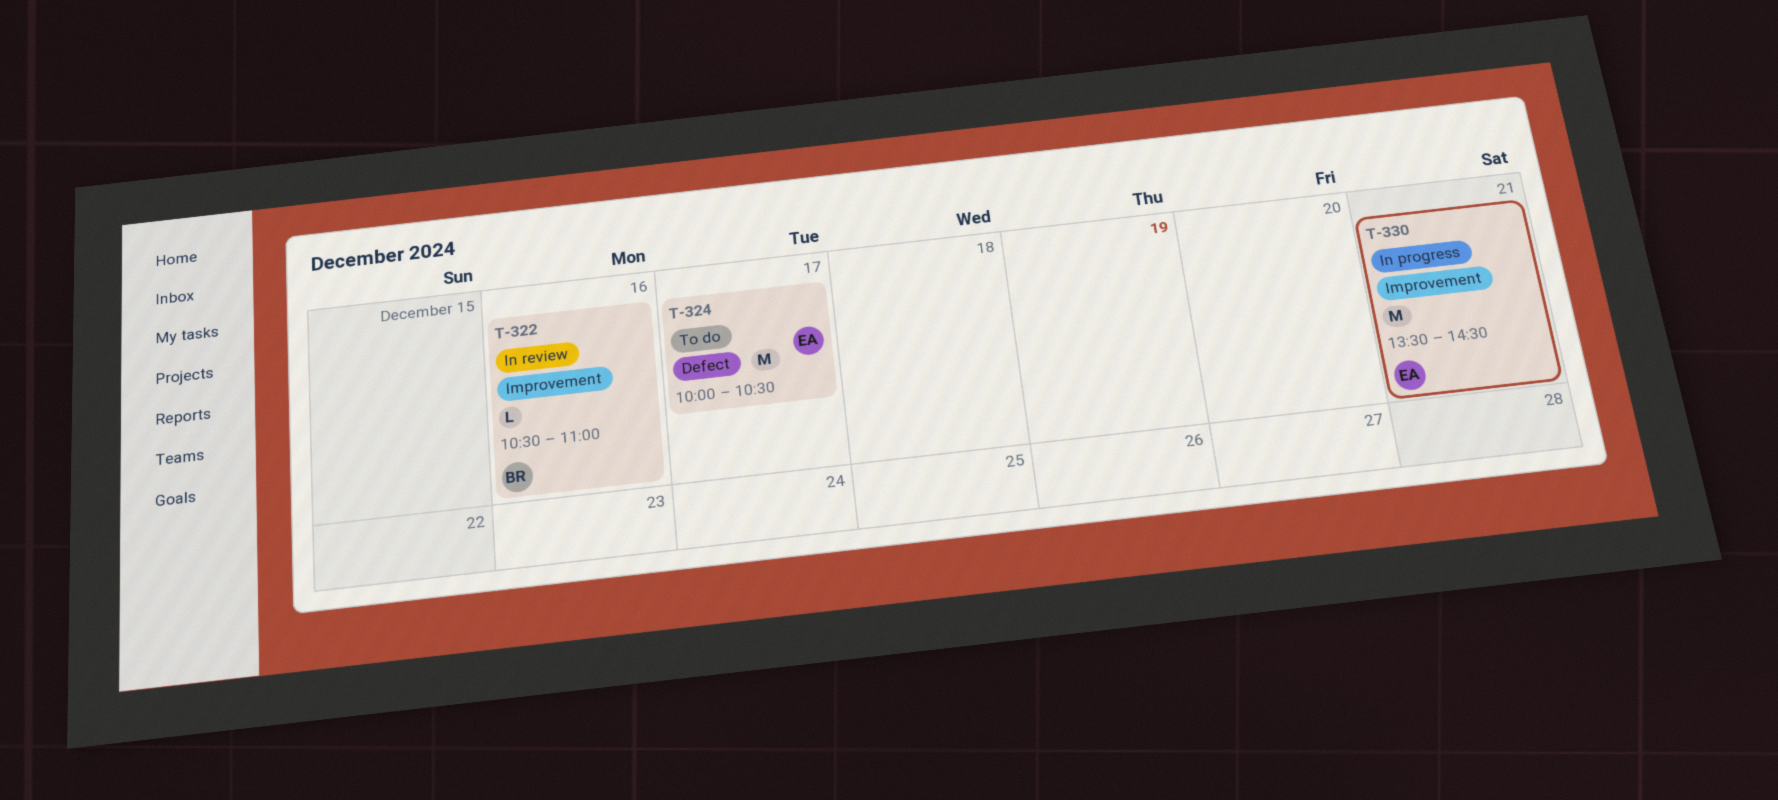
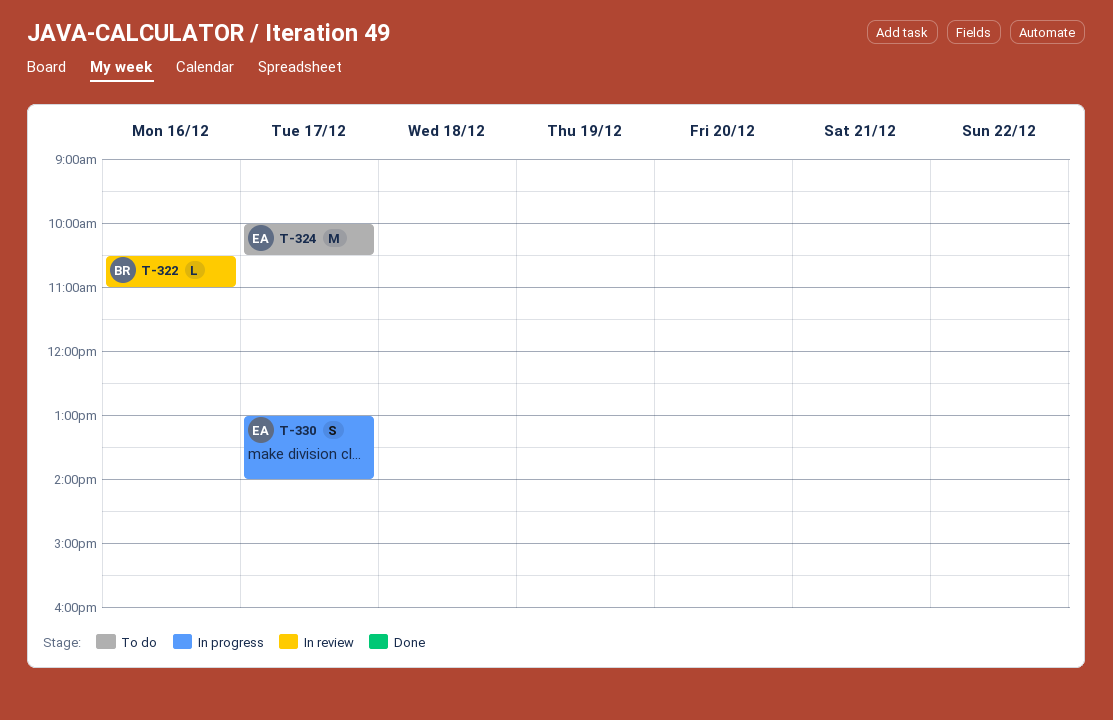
T-330, estimate: M -> S
T-330, day: Dec 21 -> Dec 17
T-330, begins: 13:30 -> 13:00
T-330, ends: 14:30 -> 14:00

